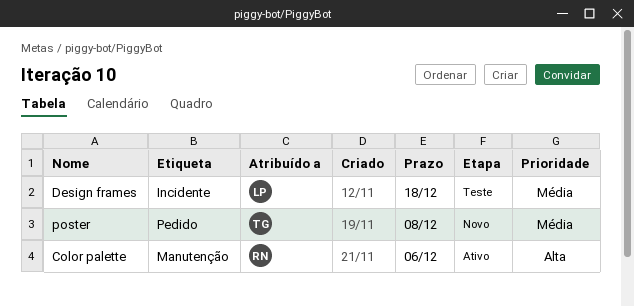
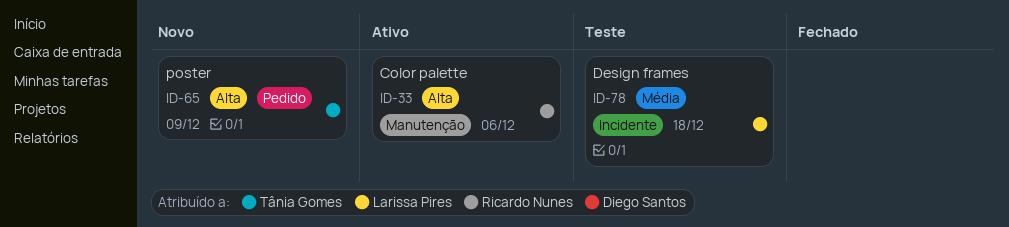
poster, priority: Média -> Alta
poster, due: Dec 8 -> Dec 9

